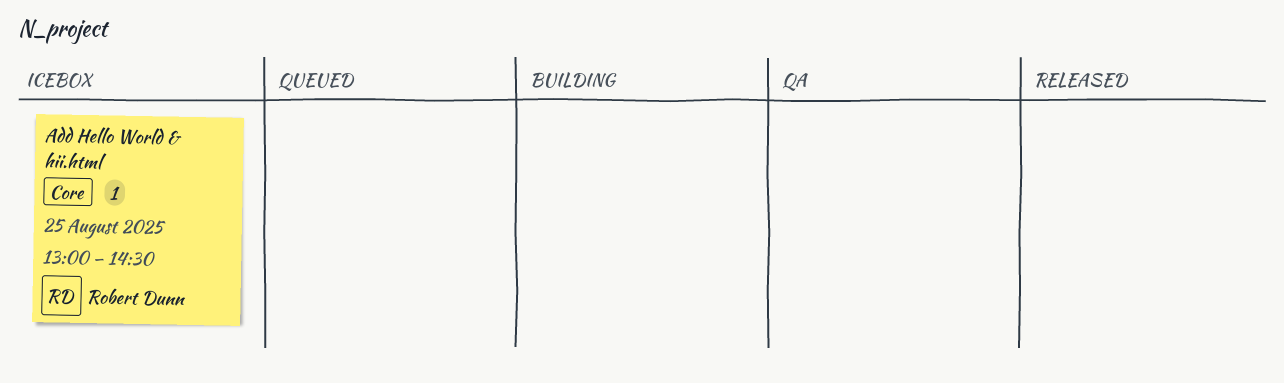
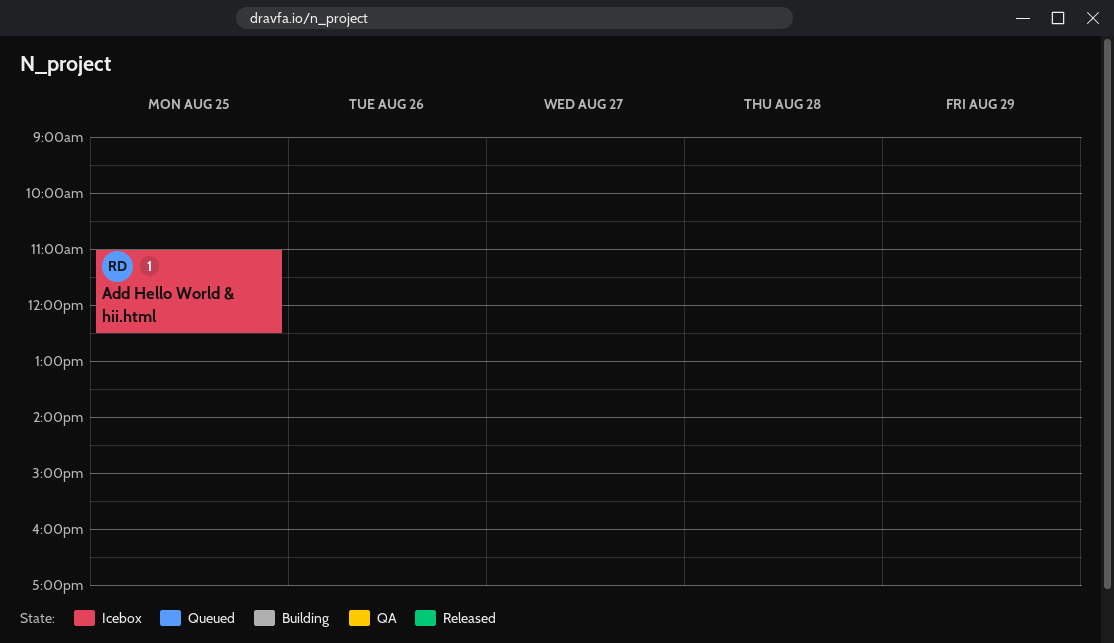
Add Hello World & hii.html, begins: 13:00 -> 11:00
Add Hello World & hii.html, ends: 14:30 -> 12:30

